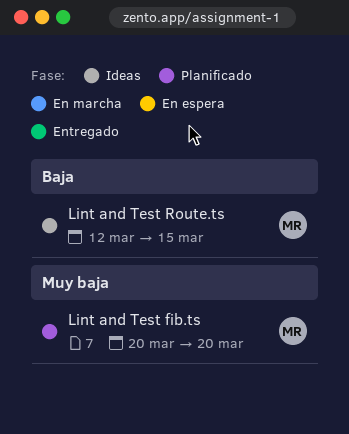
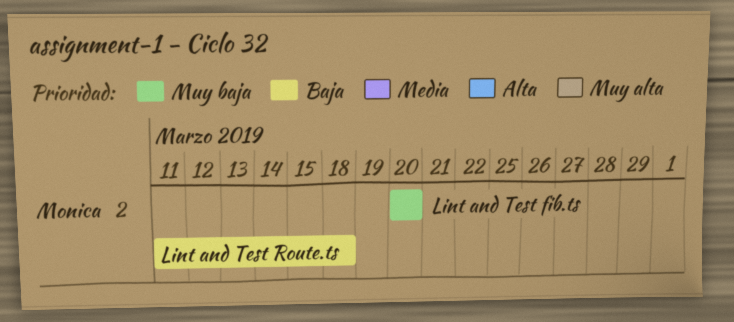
Lint and Test Route.ts, start: Mar 12 -> Mar 11
Lint and Test Route.ts, due: Mar 15 -> Mar 18

